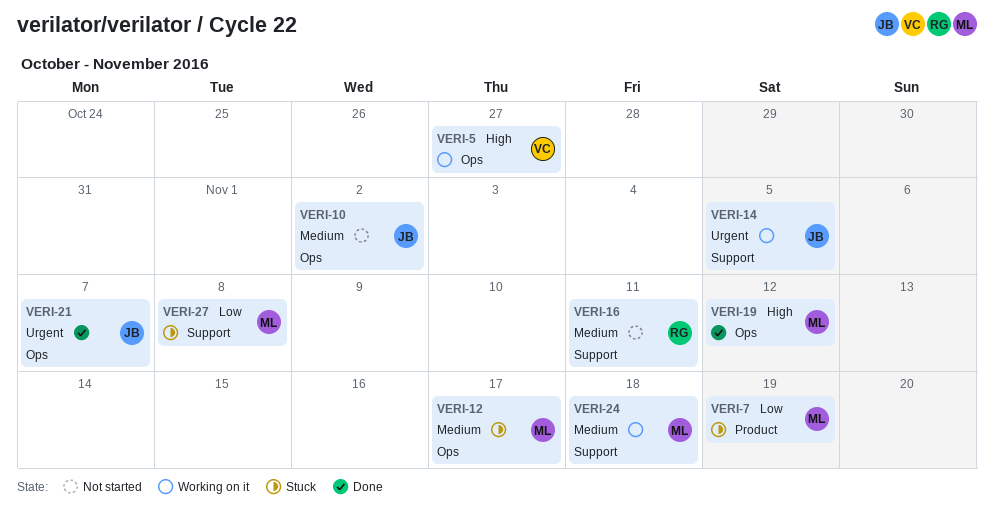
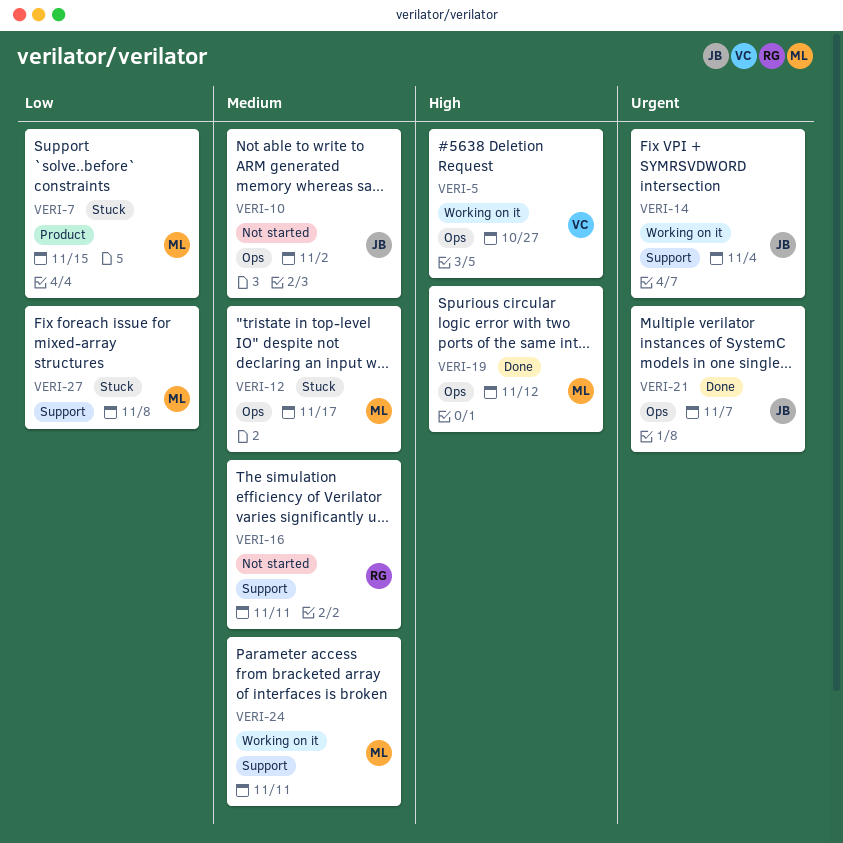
VERI-7, due: Nov 19 -> Nov 15
VERI-14, due: Nov 5 -> Nov 4
VERI-24, due: Nov 18 -> Nov 11

